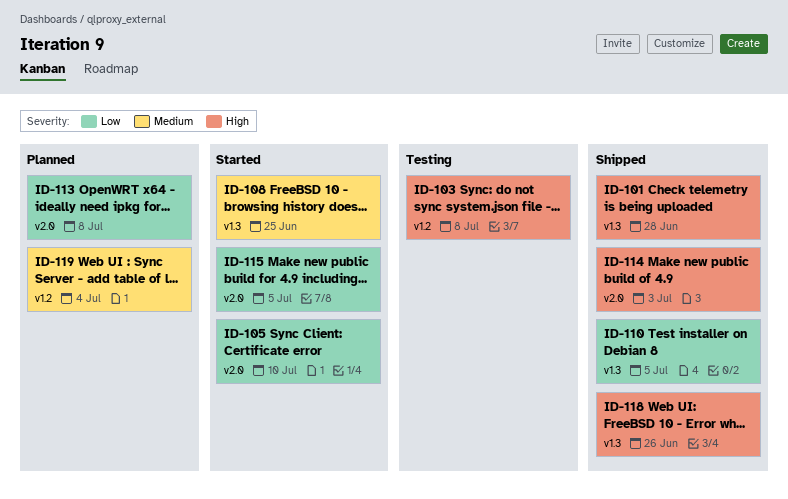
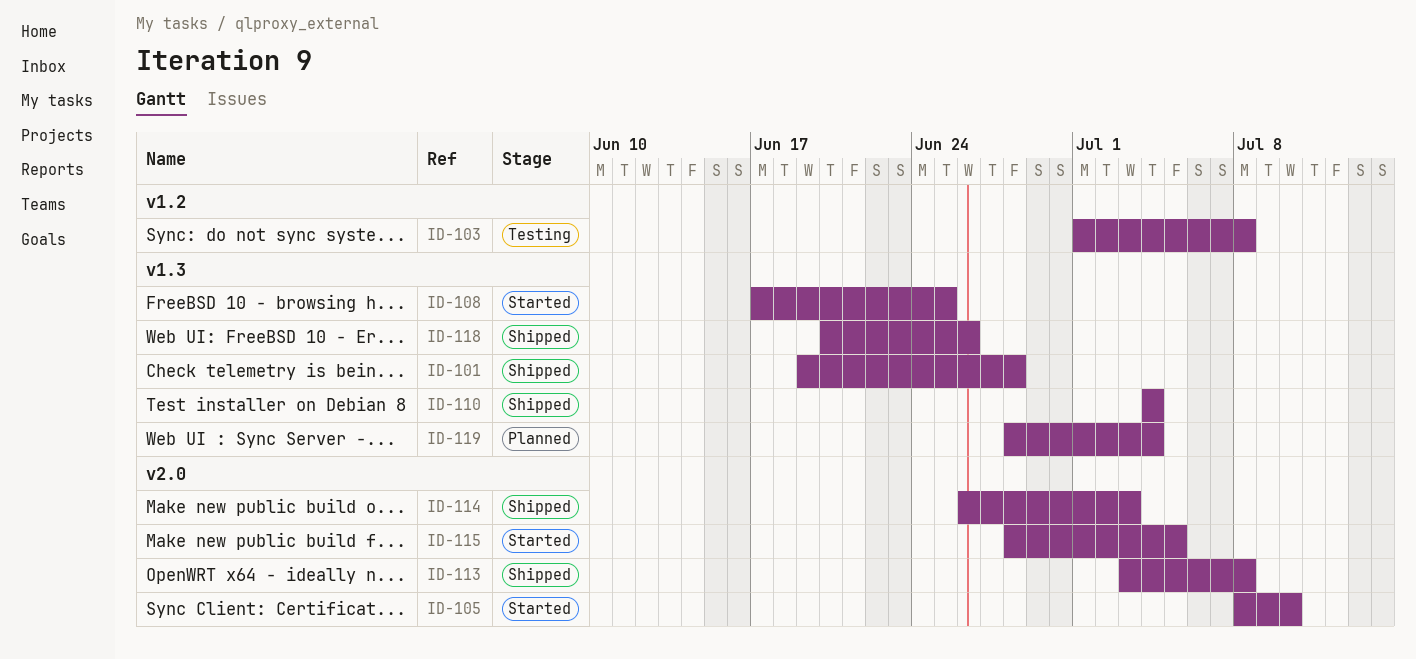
ID-110, due: Jul 5 -> Jul 4
ID-113, status: Planned -> Shipped
ID-119, label: v1.2 -> v1.3

